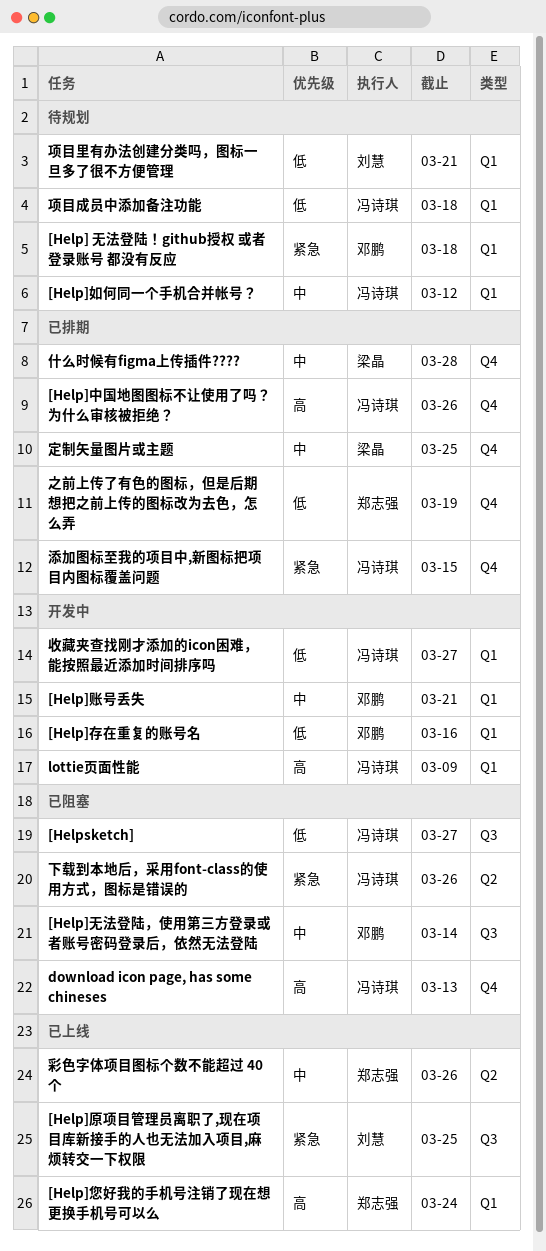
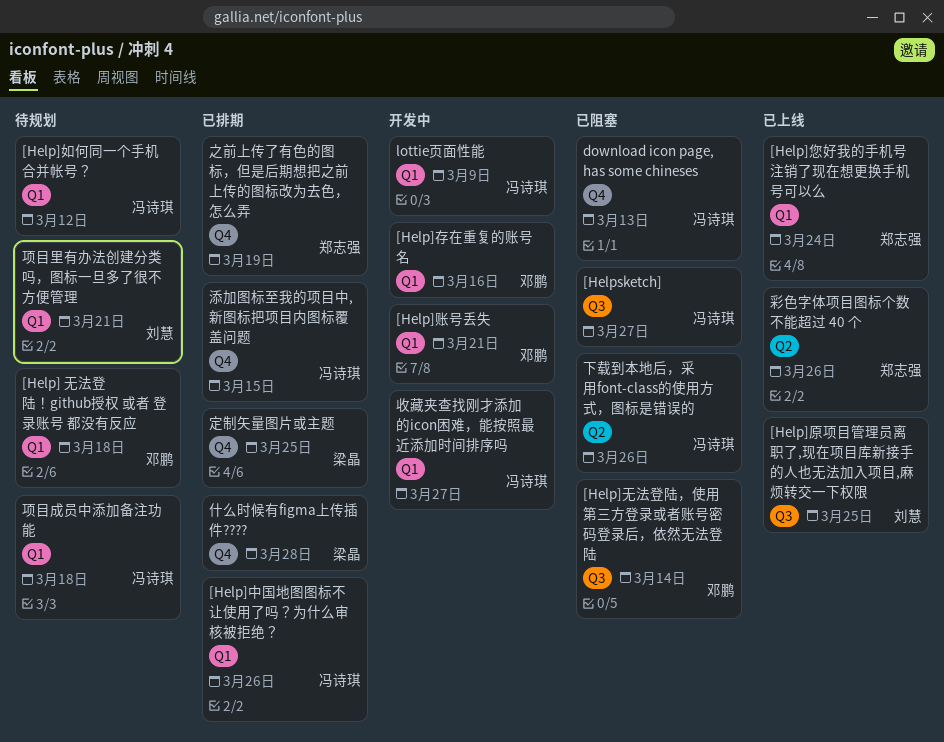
[Help]中国地图图标不让使用了吗？为什么审核被拒绝？, label: Q4 -> Q1

